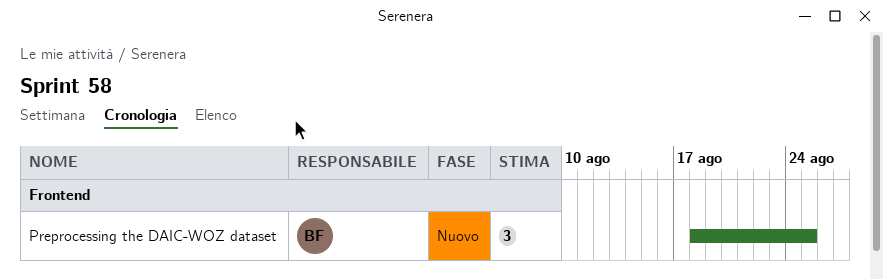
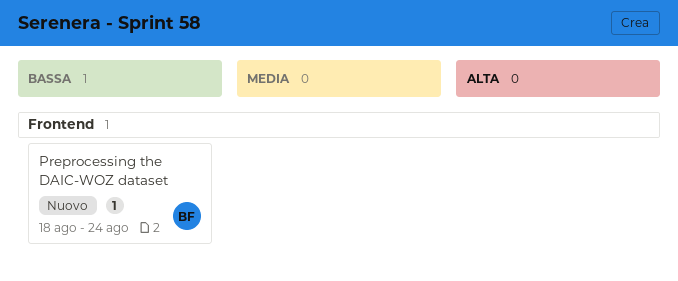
Preprocessing the DAIC-WOZ dataset, estimate: 3 -> 1
Preprocessing the DAIC-WOZ dataset, due: Aug 25 -> Aug 24

